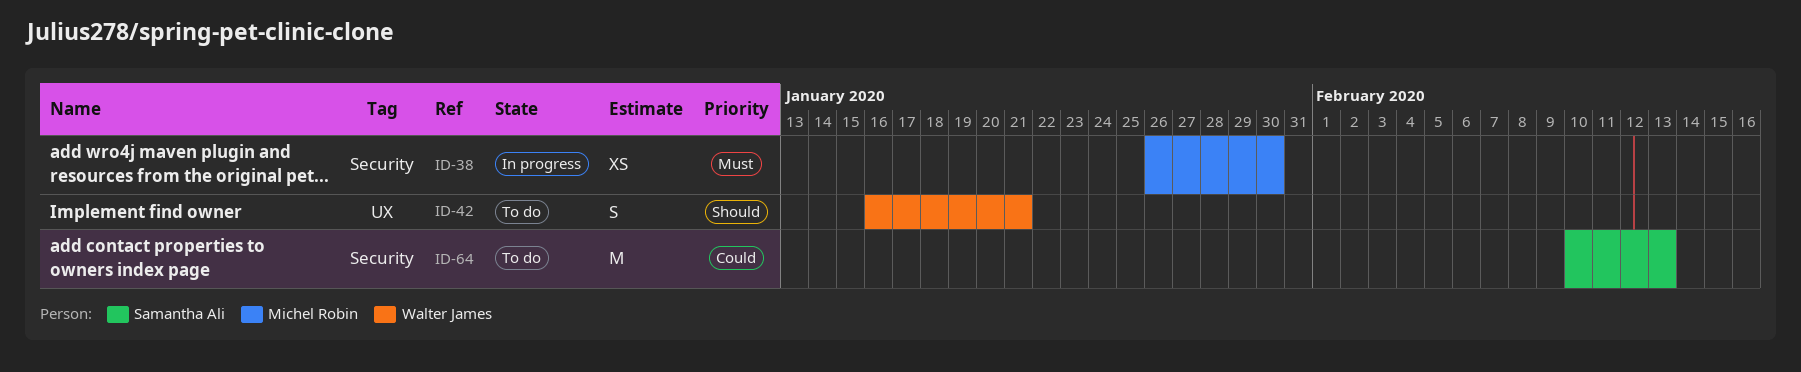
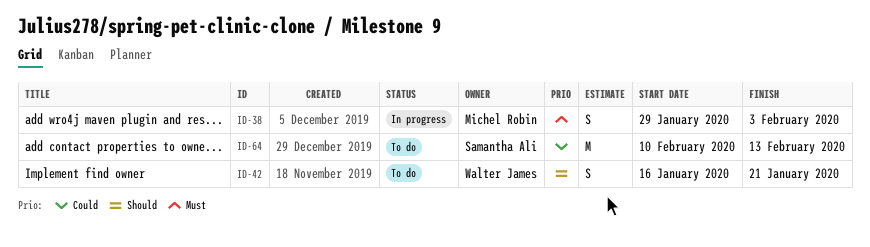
ID-38, estimate: XS -> S
ID-38, start: Jan 26 -> Jan 29
ID-38, due: Jan 30 -> Feb 3

